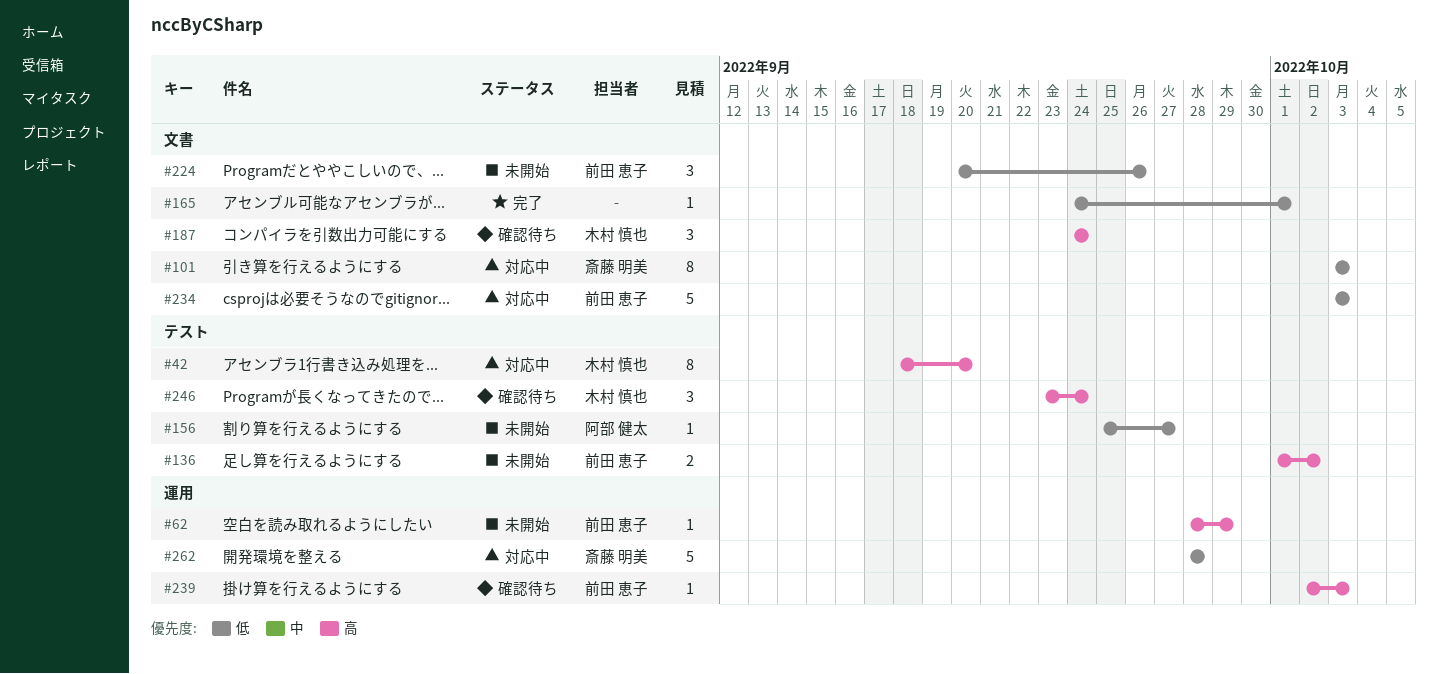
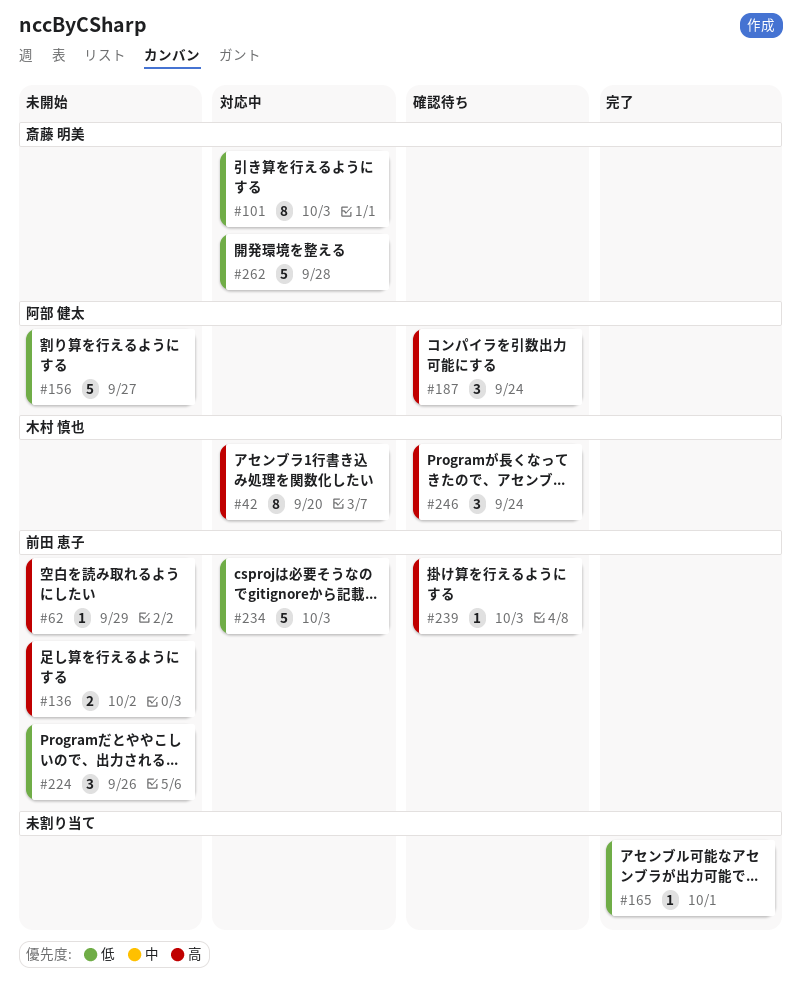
#156, estimate: 1 -> 5
#187, owner: 木村 慎也 -> 阿部 健太

